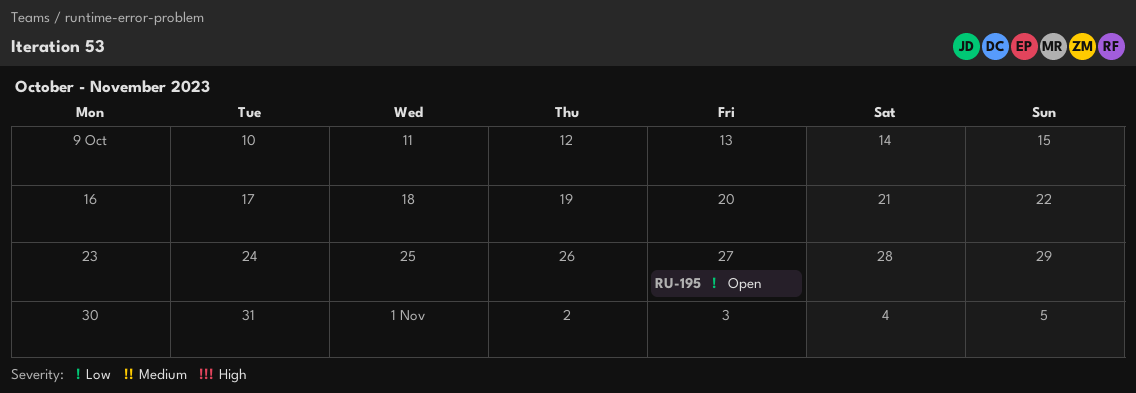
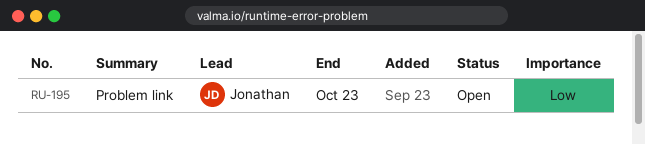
RU-195, due: Oct 27 -> Oct 23

